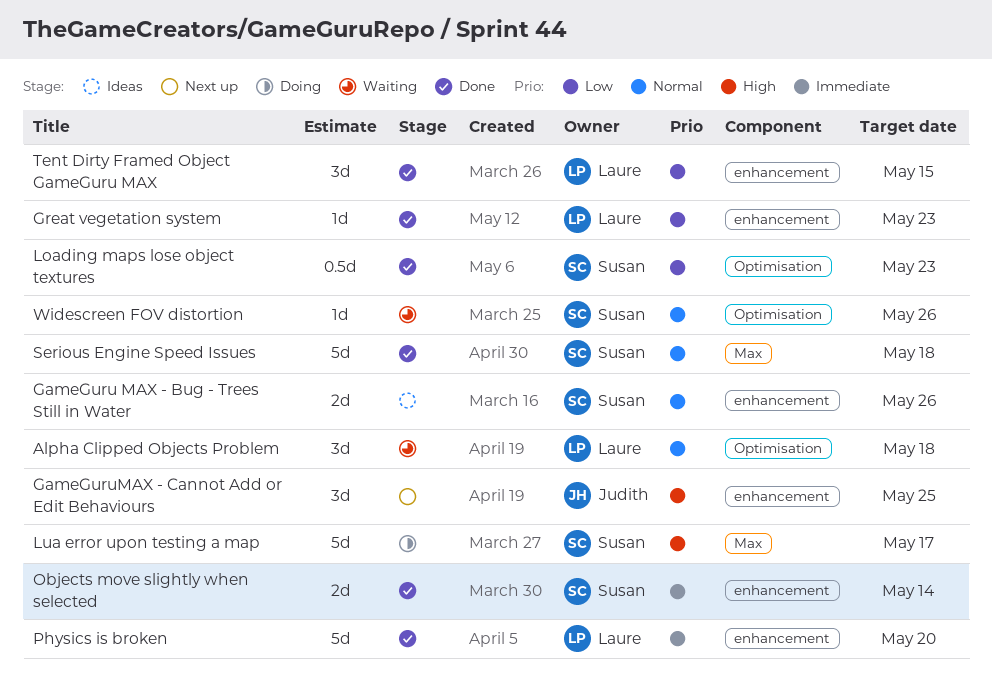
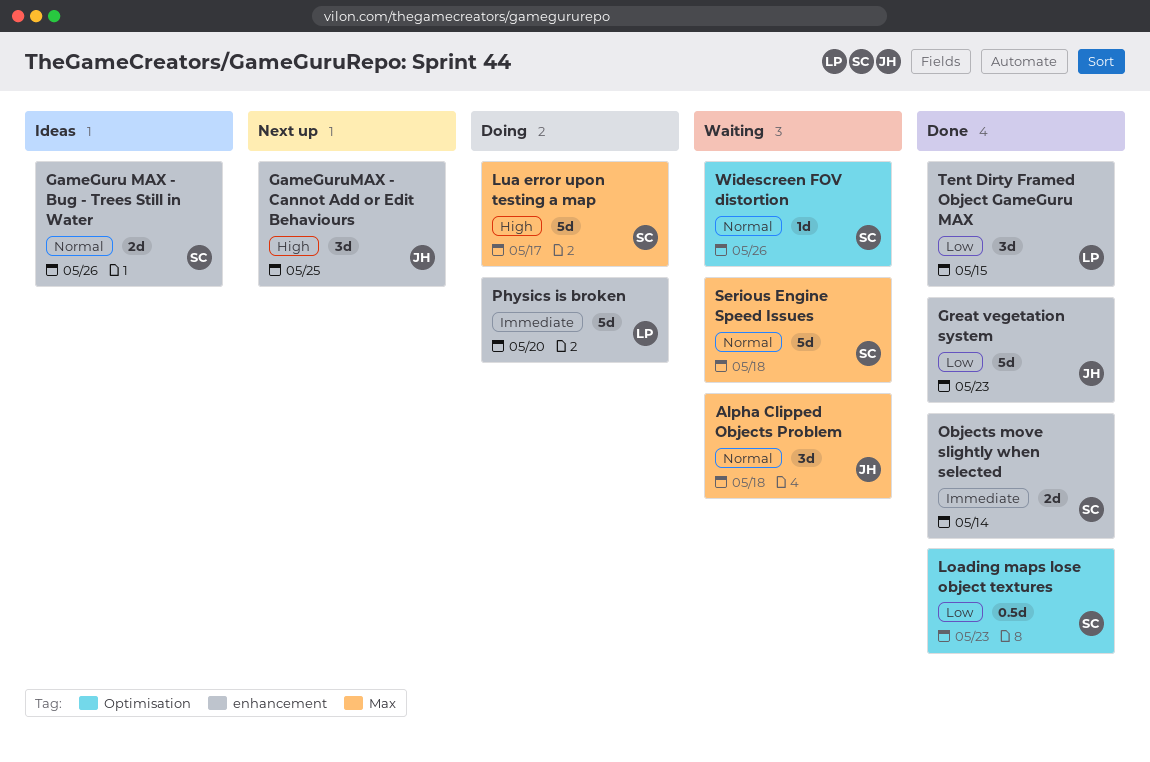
Alpha Clipped Objects Problem, owner: Laure -> Judith
Alpha Clipped Objects Problem, label: Optimisation -> Max
Great vegetation system, owner: Laure -> Judith
Great vegetation system, estimate: 1d -> 5d
Physics is broken, status: Done -> Doing
Serious Engine Speed Issues, status: Done -> Waiting

